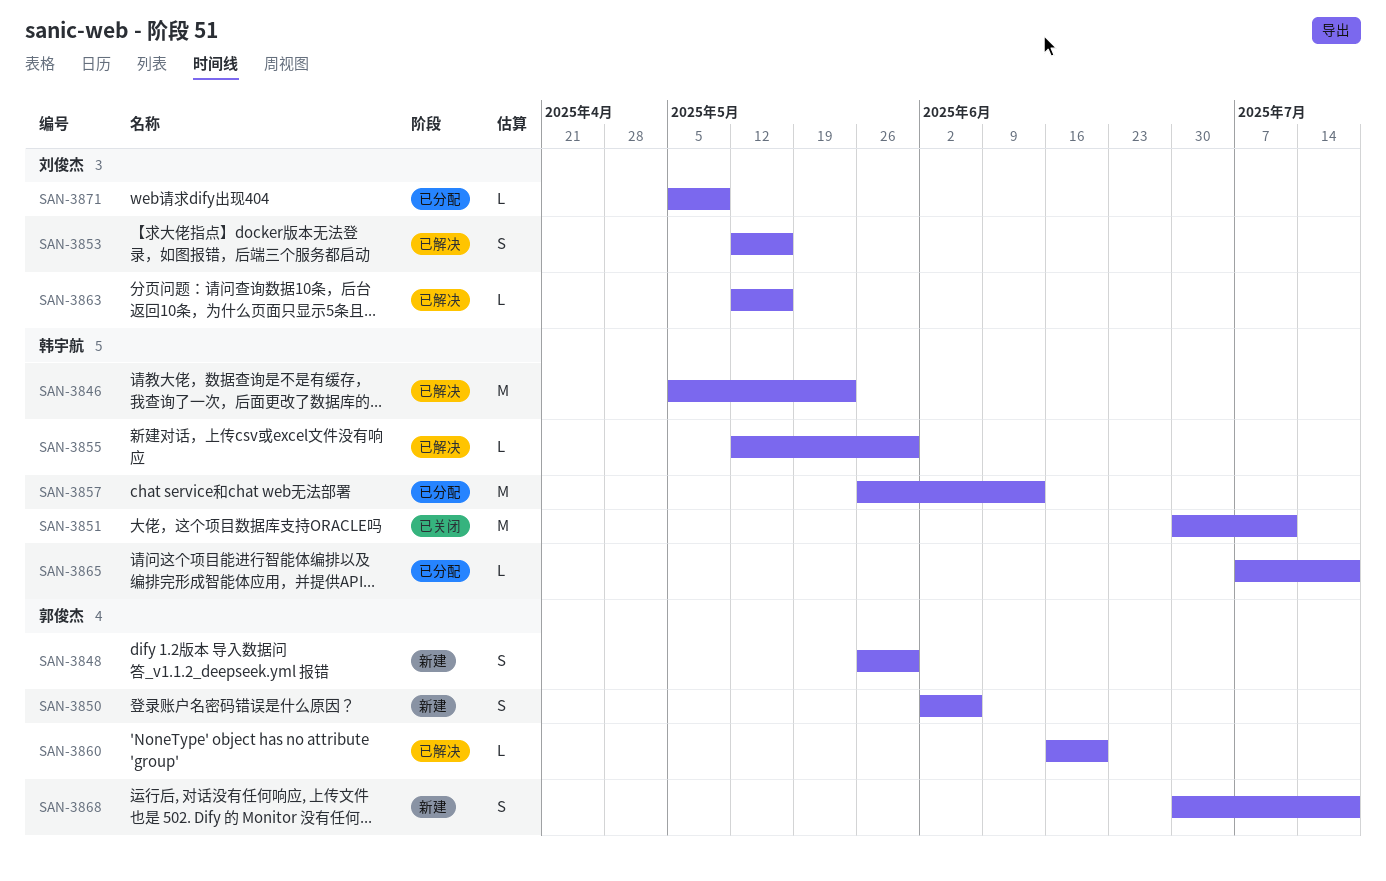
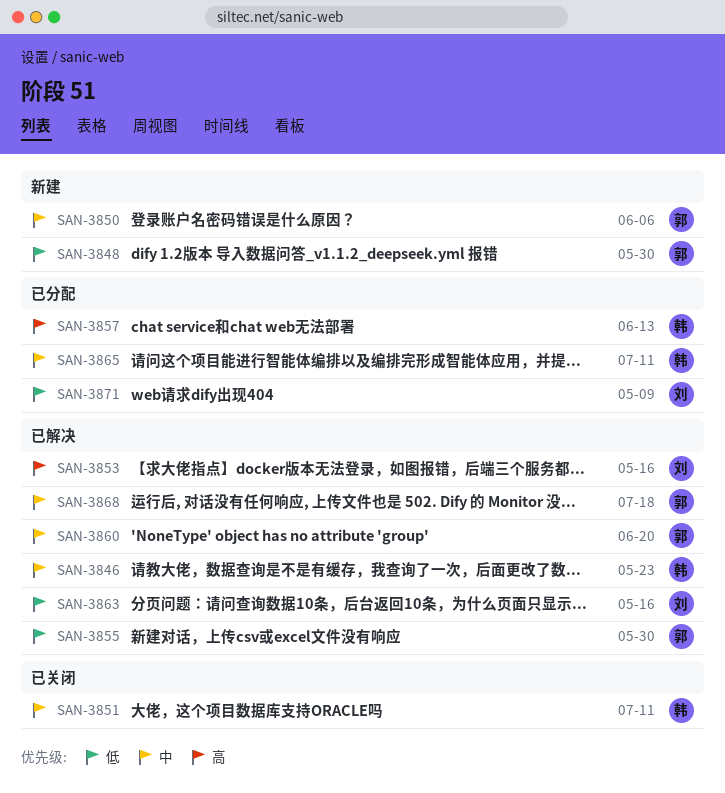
SAN-3855, owner: 韩宇航 -> 郭俊杰
SAN-3865, due: Jul 18 -> Jul 11
SAN-3868, status: 新建 -> 已解决

